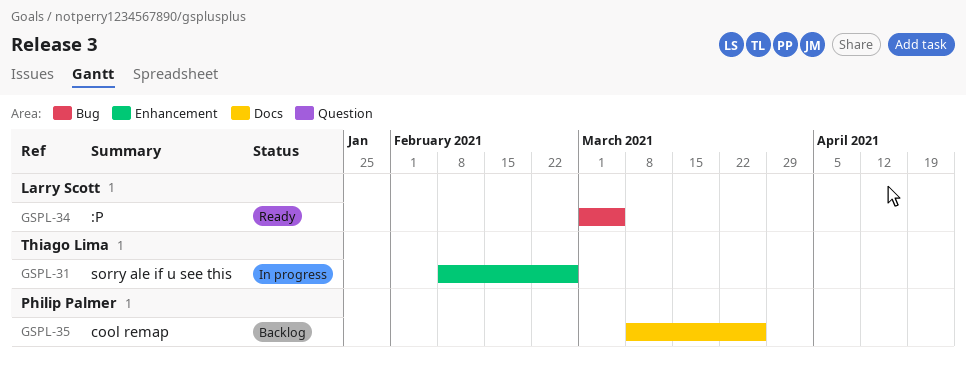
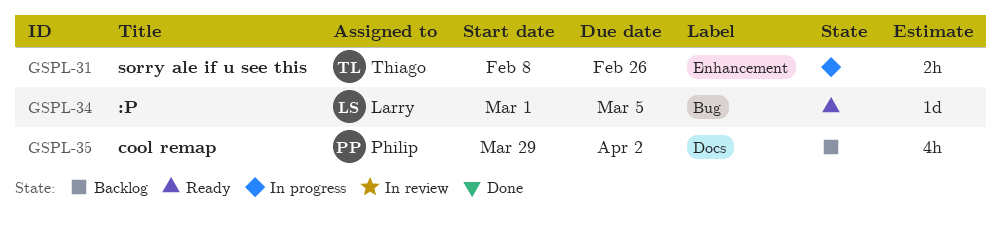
GSPL-35, start: Mar 8 -> Mar 29
GSPL-35, due: Mar 26 -> Apr 2

